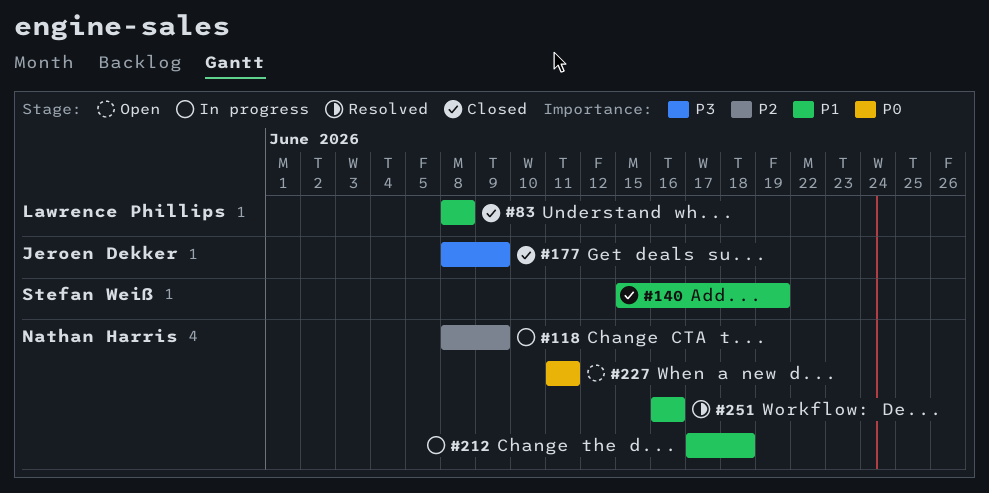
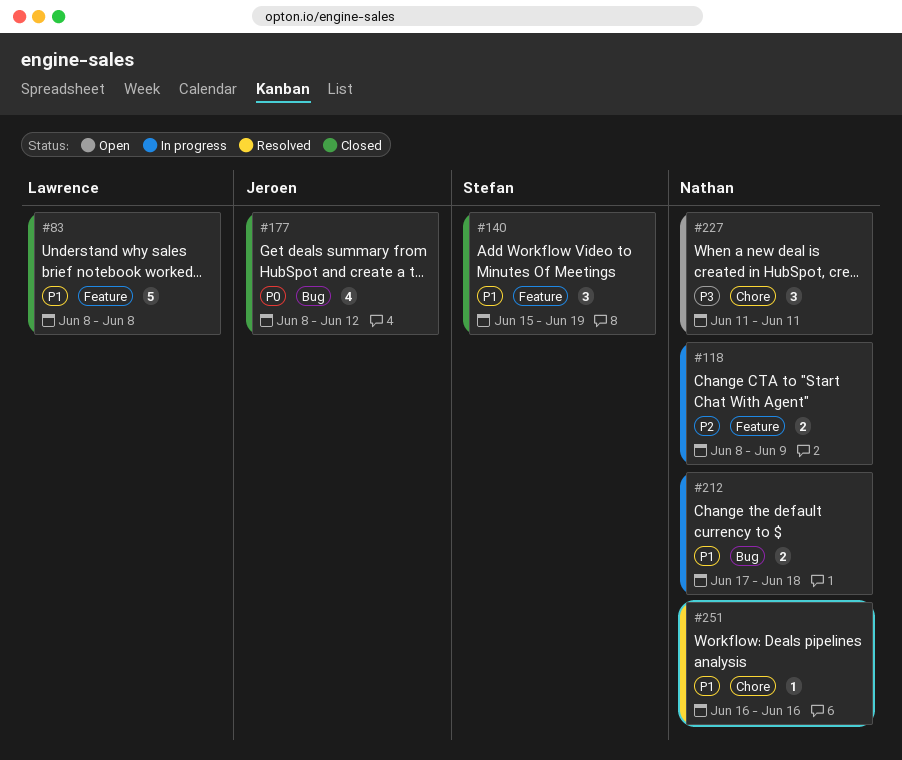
#177, priority: P3 -> P0
#177, due: Jun 9 -> Jun 12
#227, priority: P0 -> P3

